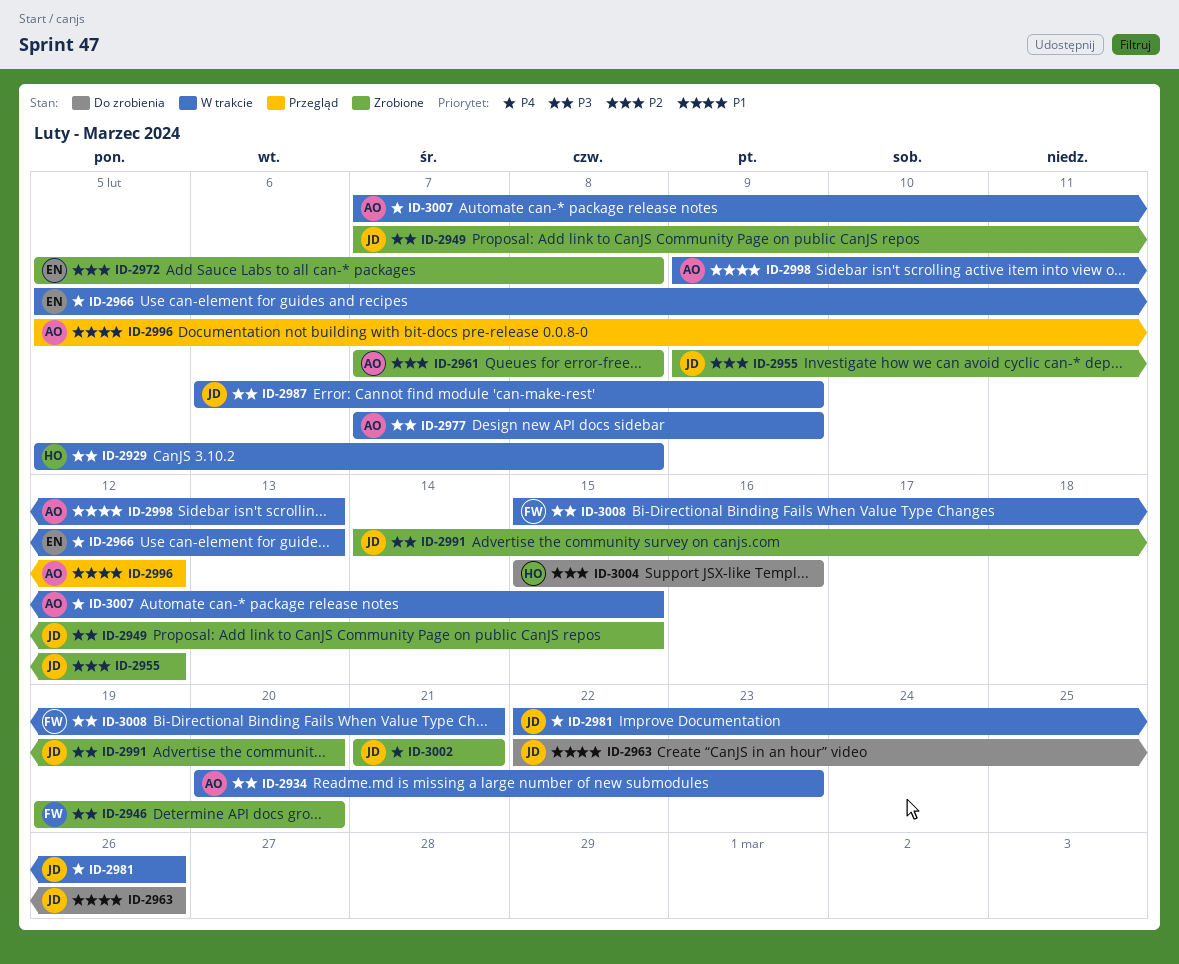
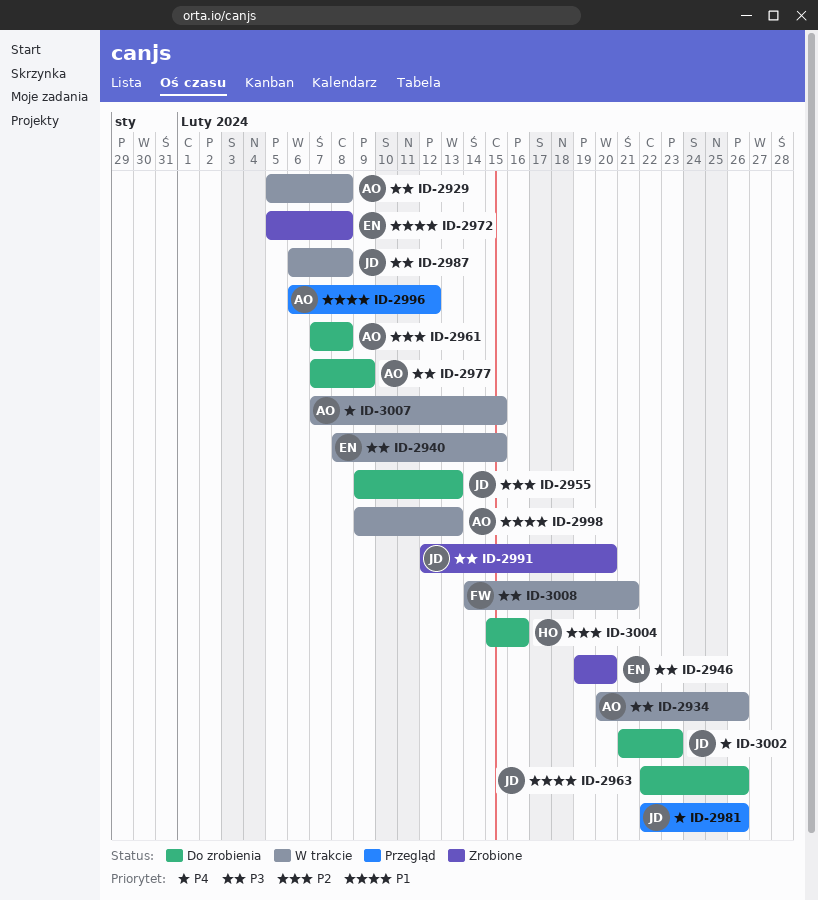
ID-2929, owner: HO -> AO
ID-2934, due: Feb 23 -> Feb 26
ID-2940: none -> present
ID-2946, owner: FW -> EN
ID-2949: present -> none
ID-2955, status: Zrobione -> Do zrobienia
ID-2955, due: Feb 12 -> Feb 13
ID-2961, status: Zrobione -> Do zrobienia
ID-2966: present -> none
ID-2972, priority: P2 -> P1
ID-2977, status: W trakcie -> Do zrobienia
ID-2981, status: W trakcie -> Przegląd
ID-2987, due: Feb 9 -> Feb 8
ID-2991, start: Feb 14 -> Feb 12
ID-2996, start: Feb 5 -> Feb 6
ID-3002, status: Zrobione -> Do zrobienia
ID-3002, due: Feb 21 -> Feb 23
ID-3008, start: Feb 15 -> Feb 14

